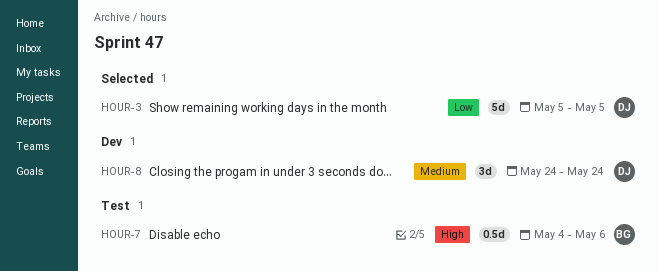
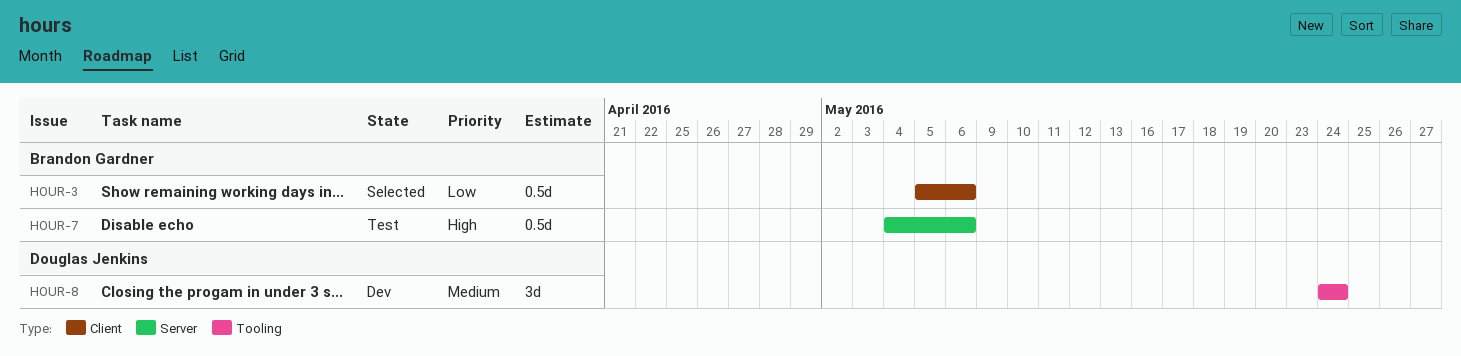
HOUR-3, owner: Douglas Jenkins -> Brandon Gardner
HOUR-3, estimate: 5d -> 0.5d
HOUR-3, due: May 5 -> May 6

